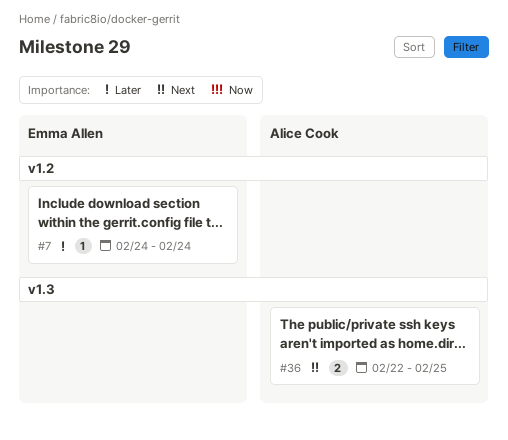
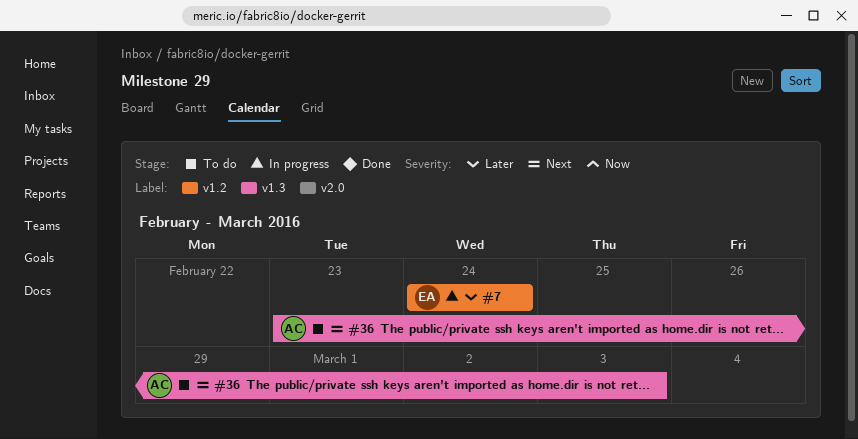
#36, start: Feb 22 -> Feb 23
#36, due: Feb 25 -> Mar 3

